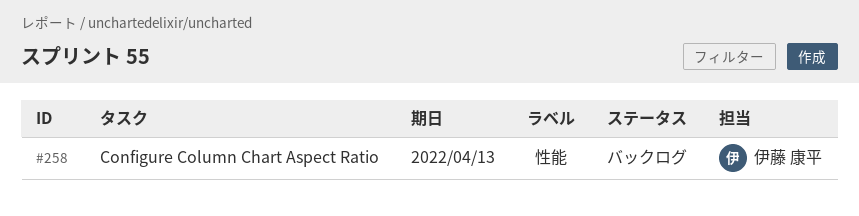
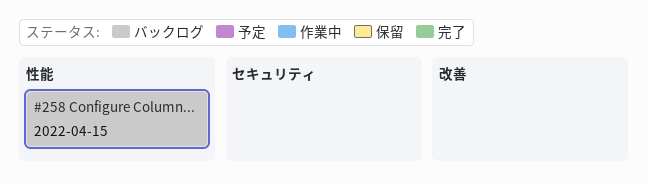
#258, due: Apr 13 -> Apr 15

